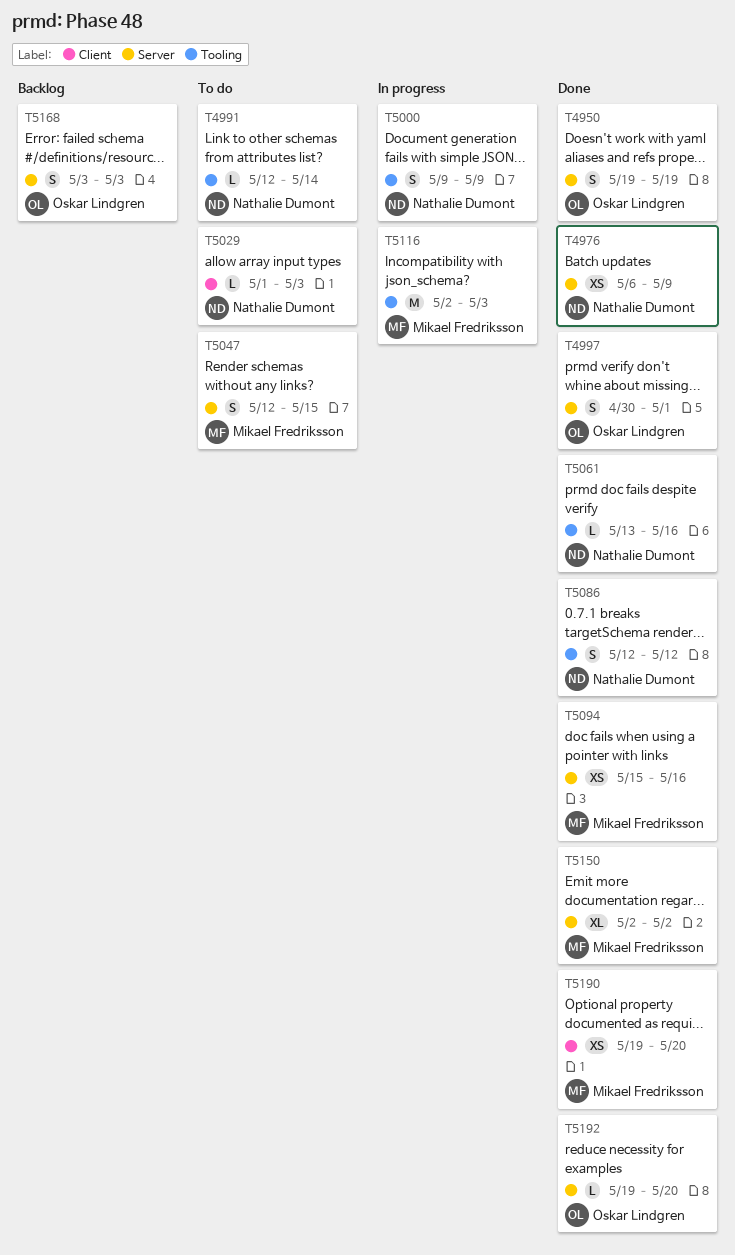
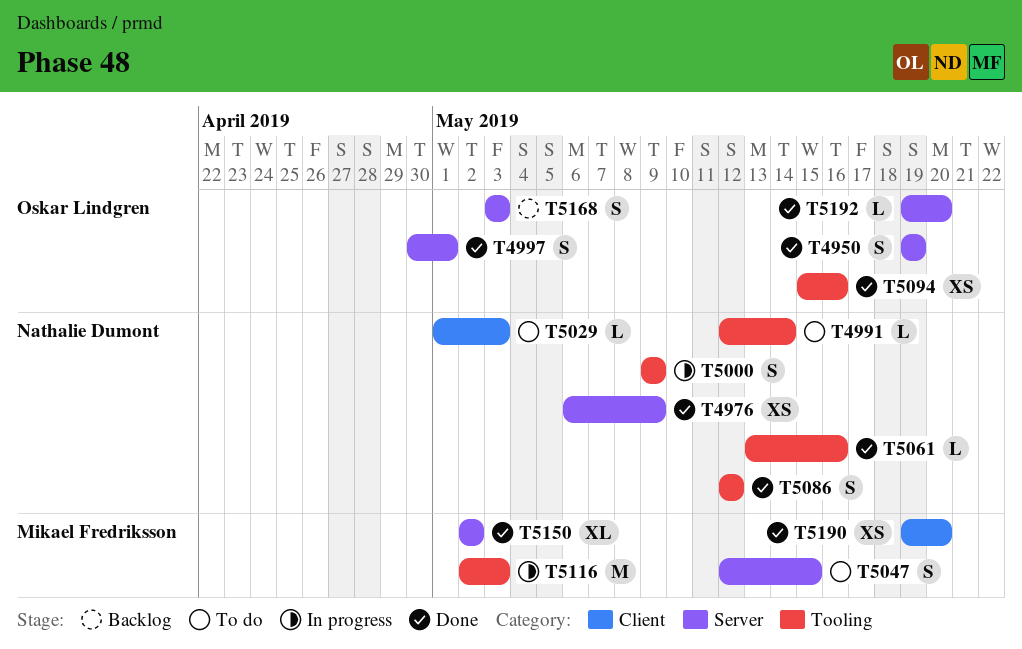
T5094, owner: Mikael Fredriksson -> Oskar Lindgren
T5094, label: Server -> Tooling

